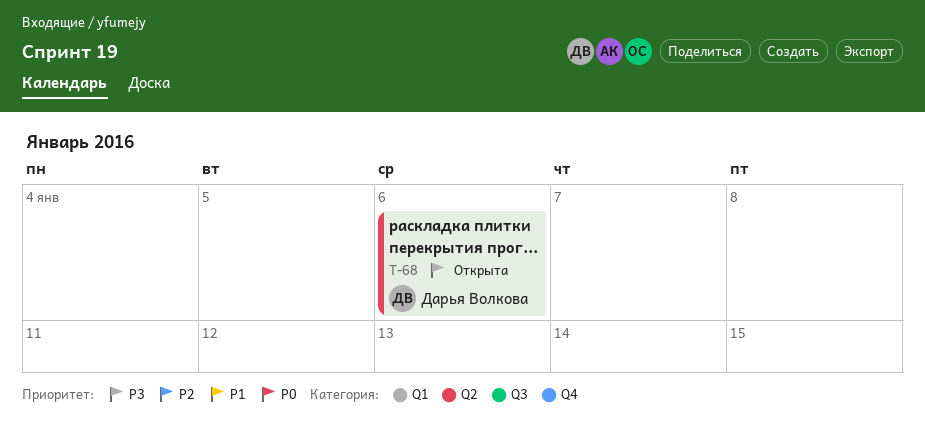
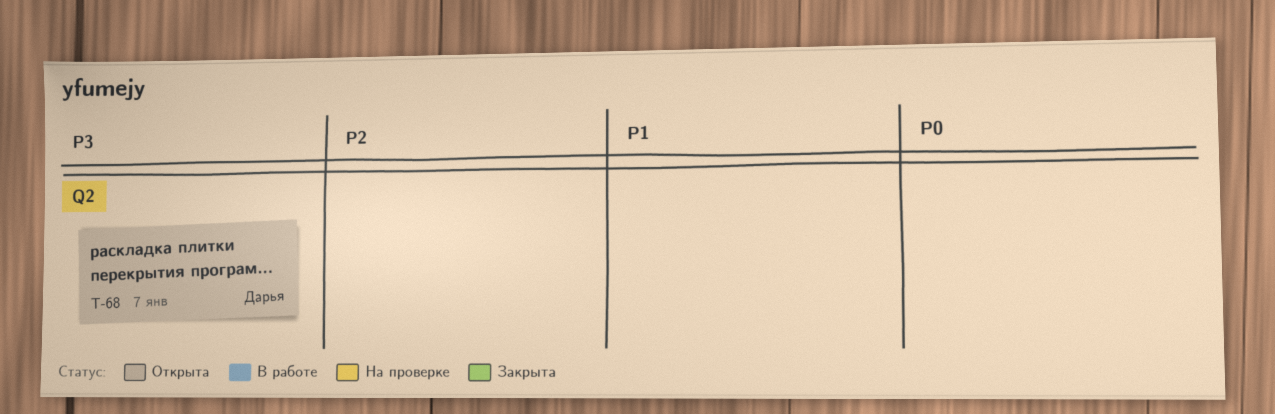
T-68, due: Jan 6 -> Jan 7

